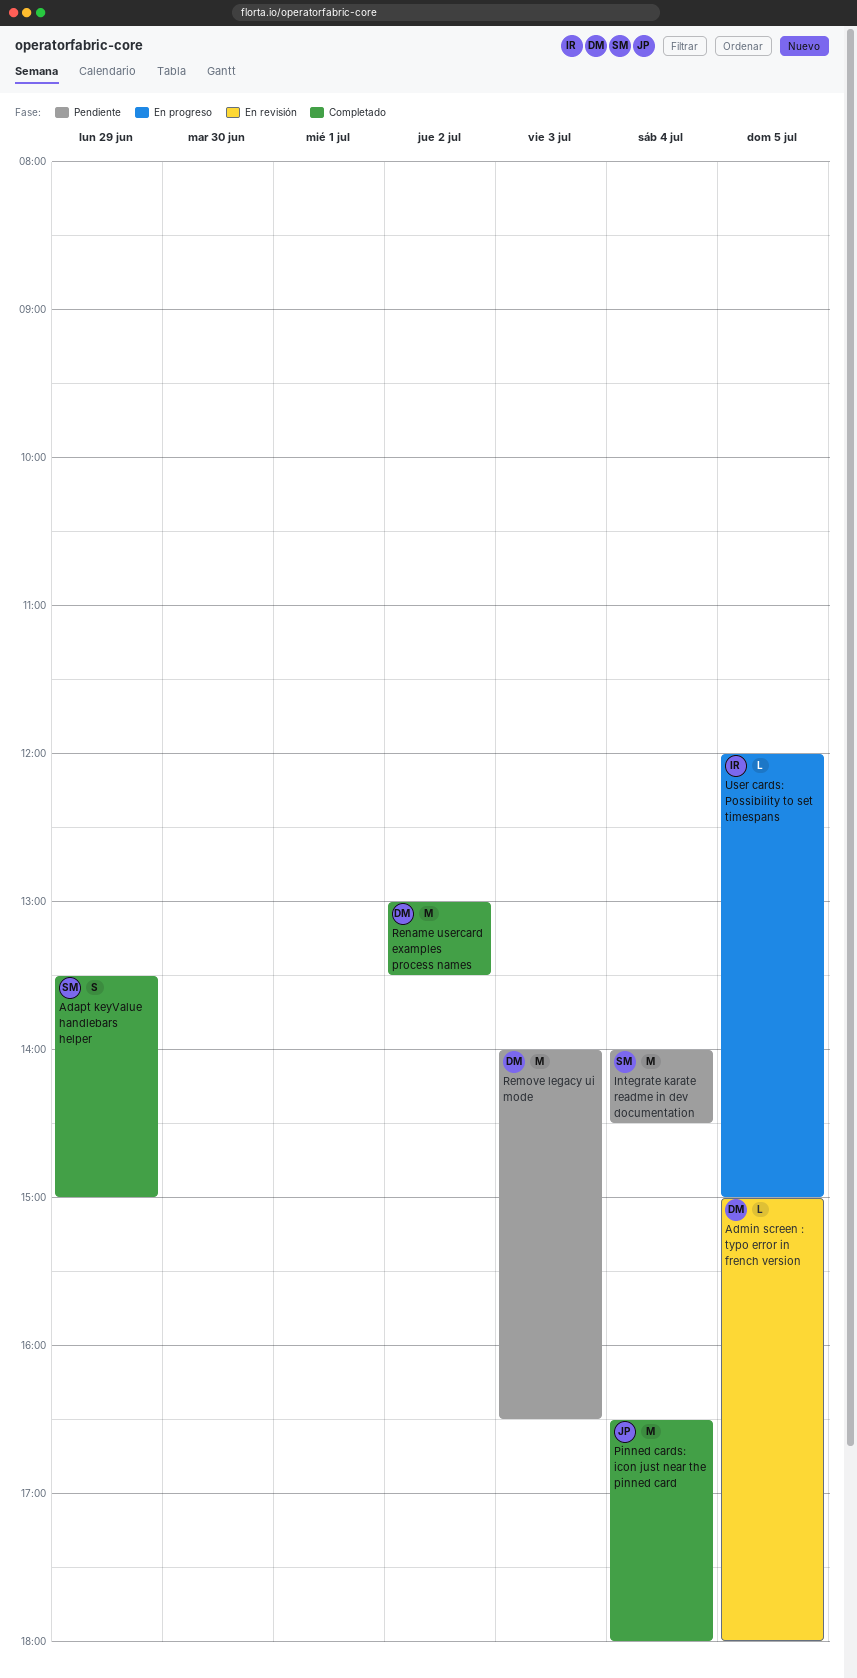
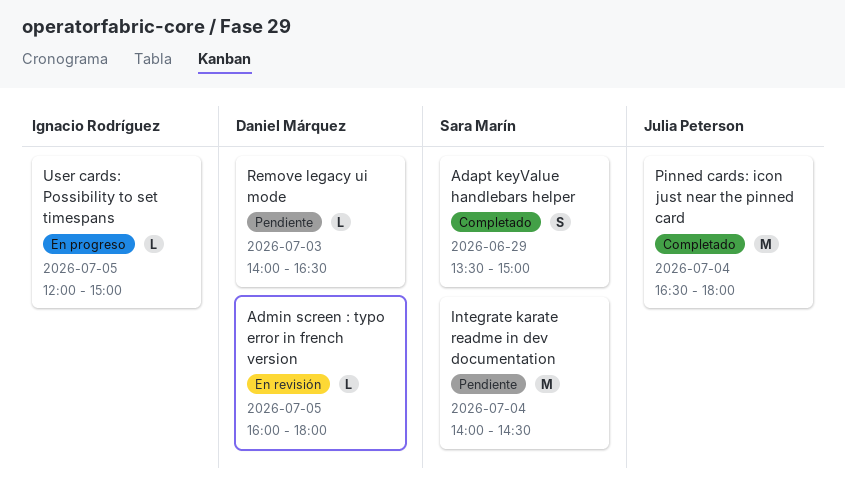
Admin screen : typo error in french version, begins: 15:00 -> 16:00
Remove legacy ui mode, estimate: M -> L
Rename usercard examples process names: present -> none

